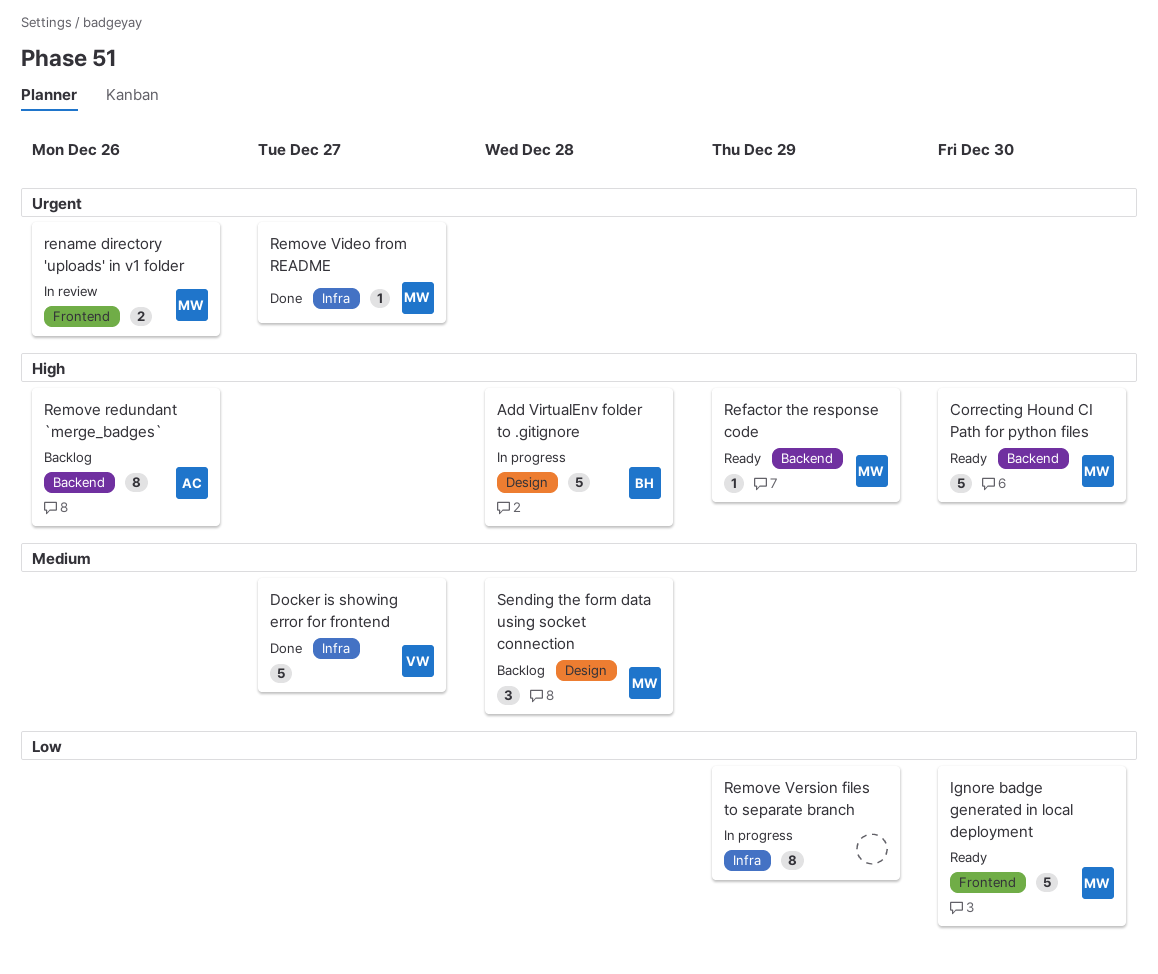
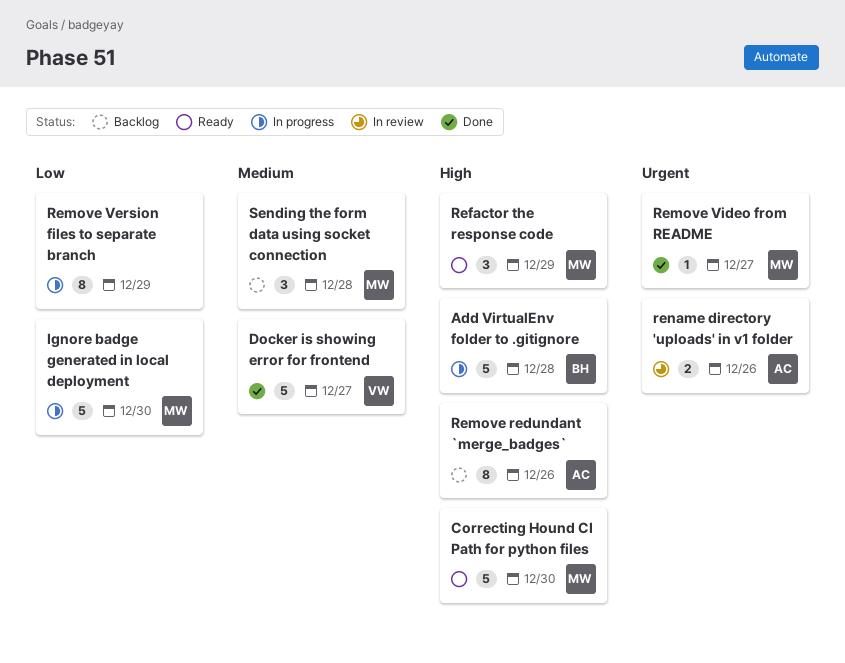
Ignore badge generated in local deployment, status: Ready -> In progress
Refactor the response code, estimate: 1 -> 3
rename directory 'uploads' in v1 folder, owner: MW -> AC

